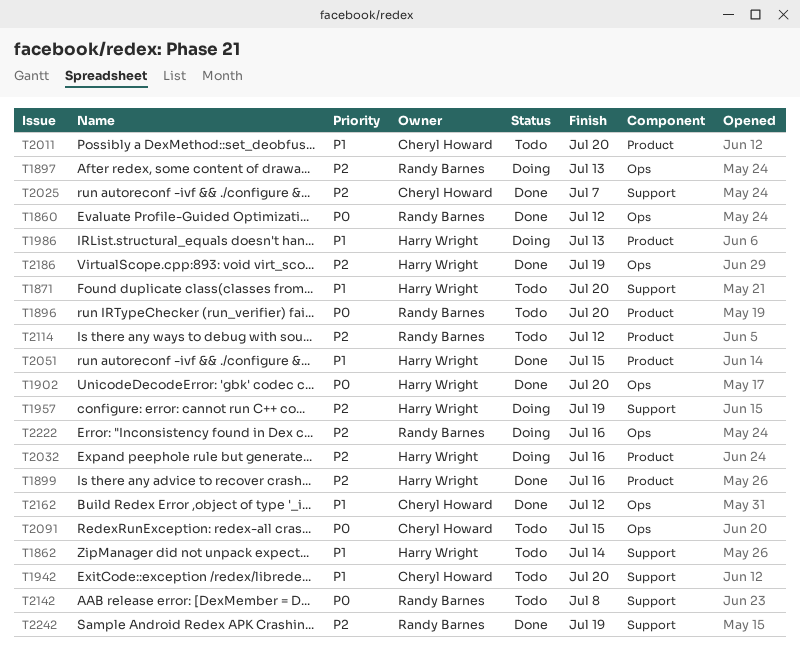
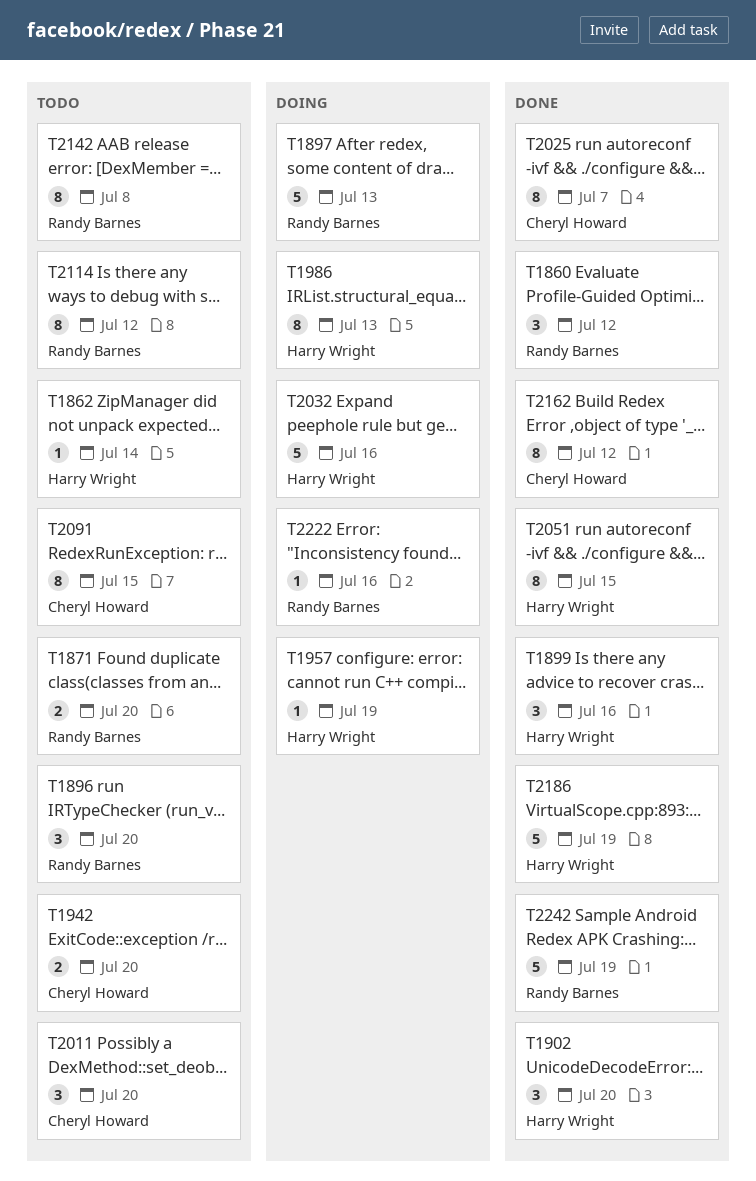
T1871, owner: Harry Wright -> Randy Barnes

